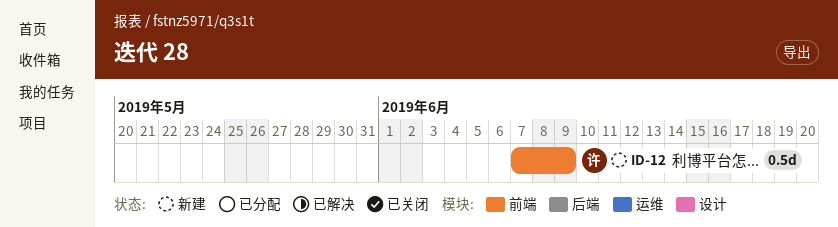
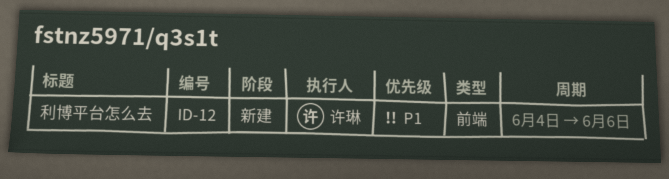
ID-12, start: Jun 7 -> Jun 4
ID-12, due: Jun 9 -> Jun 6

